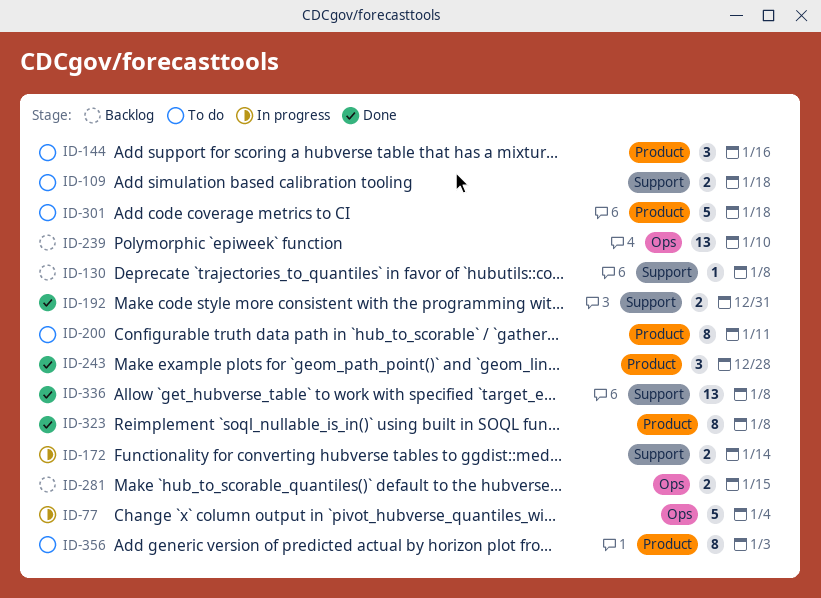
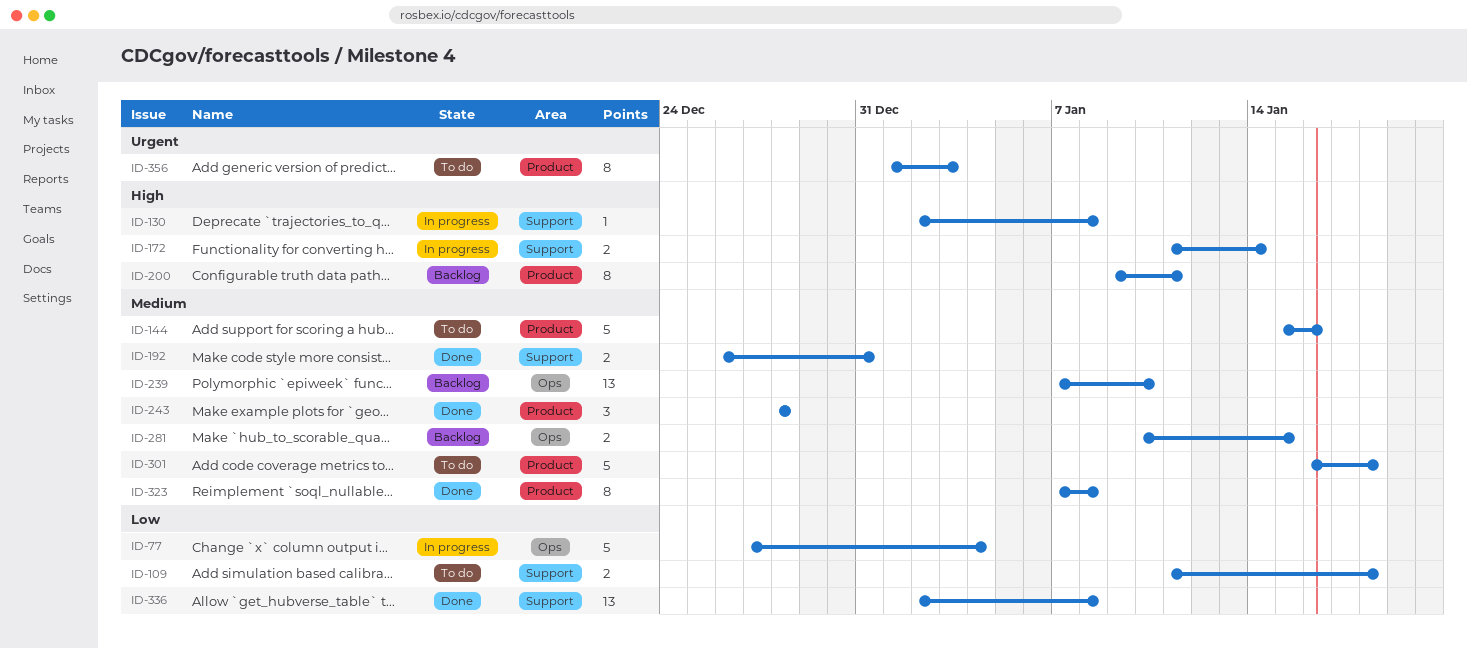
ID-130, status: Backlog -> In progress
ID-144, estimate: 3 -> 5
ID-200, status: To do -> Backlog

